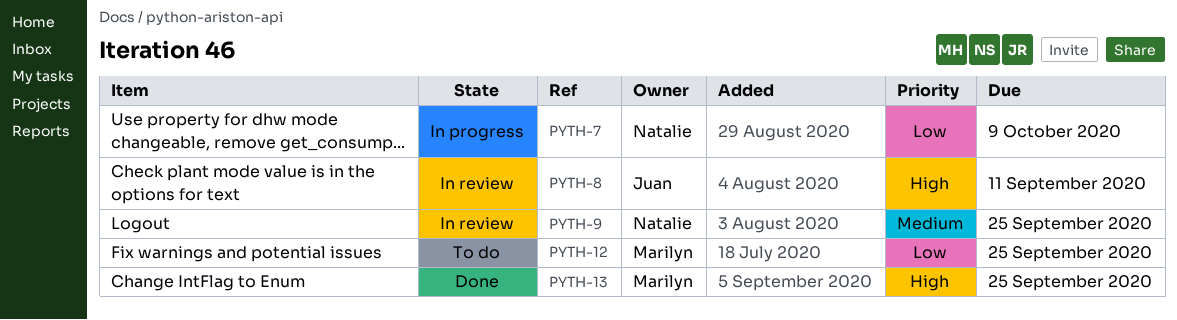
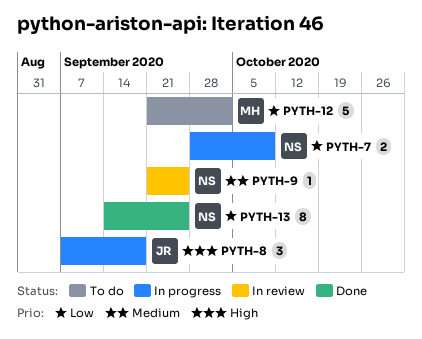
PYTH-8, status: In review -> In progress
PYTH-8, due: Sep 11 -> Sep 18
PYTH-12, due: Sep 25 -> Oct 2
PYTH-13, owner: Marilyn -> Natalie
PYTH-13, priority: High -> Low

